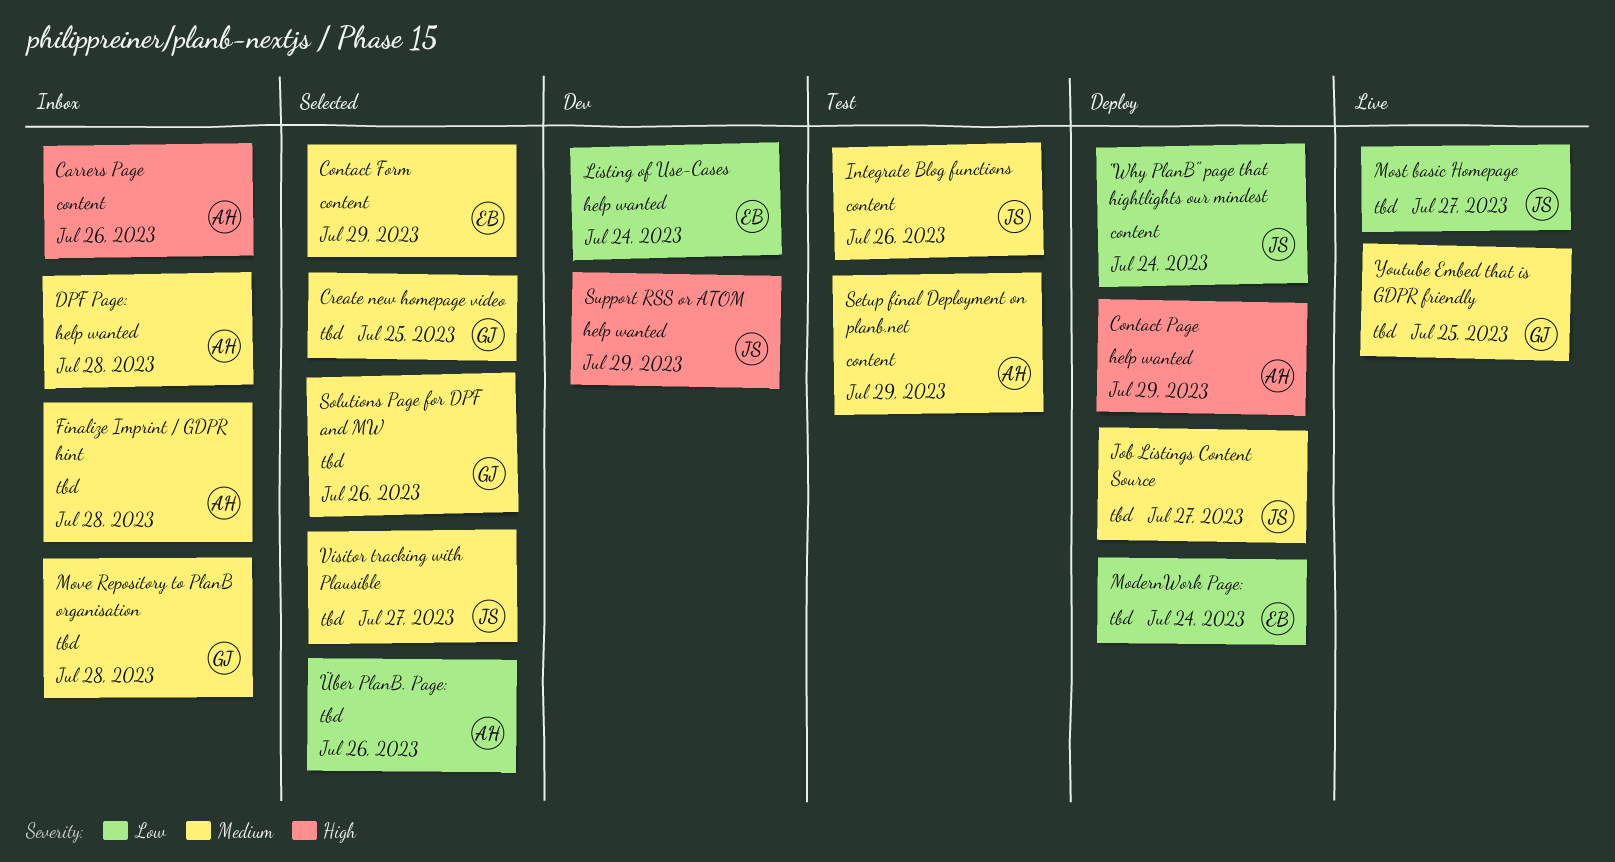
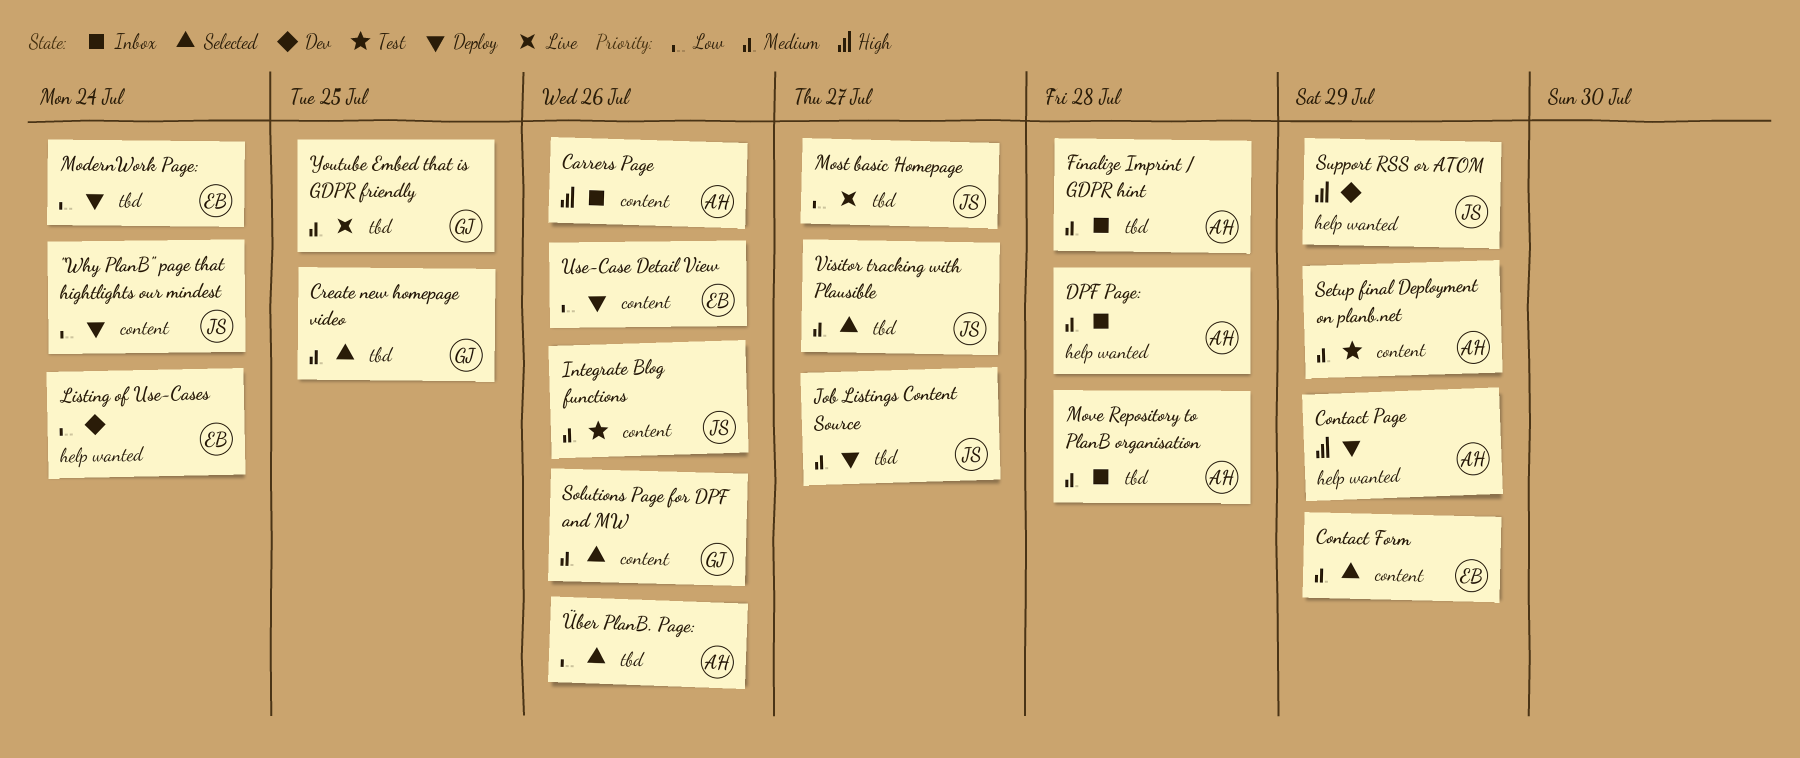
Move Repository to PlanB organisation, owner: GJ -> AH
Solutions Page for DPF and MW, label: tbd -> content
Use-Case Detail View: none -> present

